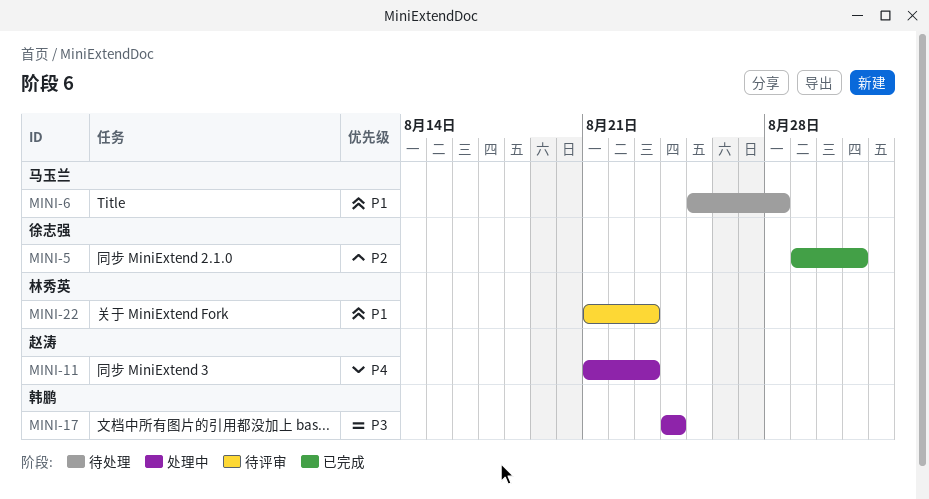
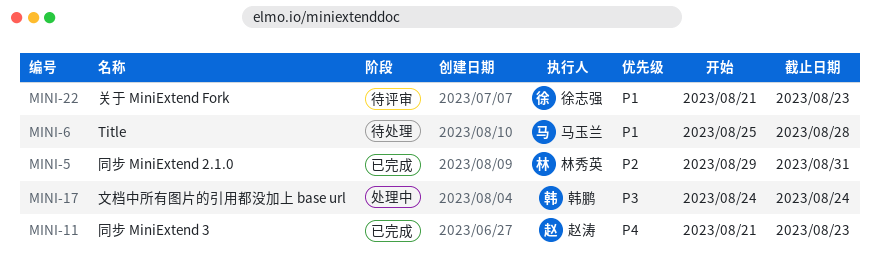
MINI-5, owner: 徐志强 -> 林秀英
MINI-11, status: 处理中 -> 已完成
MINI-22, owner: 林秀英 -> 徐志强

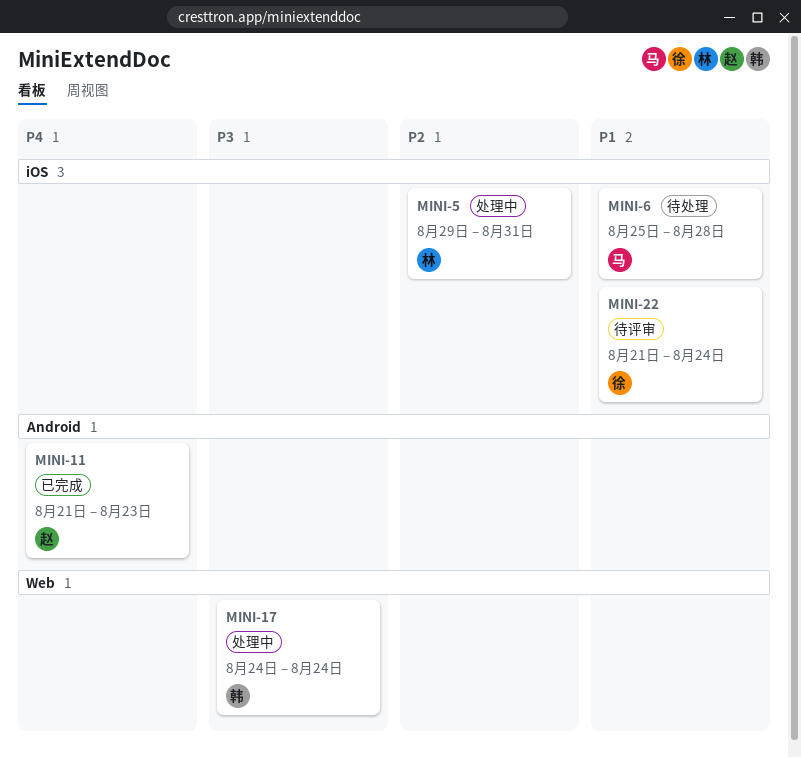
MINI-5, status: 已完成 -> 处理中
MINI-22, due: Aug 23 -> Aug 24

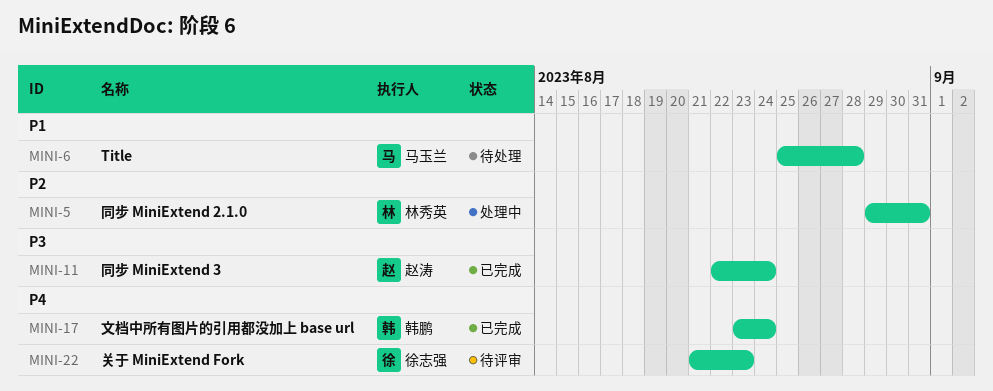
MINI-11, priority: P4 -> P3
MINI-11, start: Aug 21 -> Aug 22
MINI-11, due: Aug 23 -> Aug 24
MINI-17, status: 处理中 -> 已完成
MINI-17, priority: P3 -> P4
MINI-17, start: Aug 24 -> Aug 23
MINI-22, priority: P1 -> P4
MINI-22, due: Aug 24 -> Aug 23

